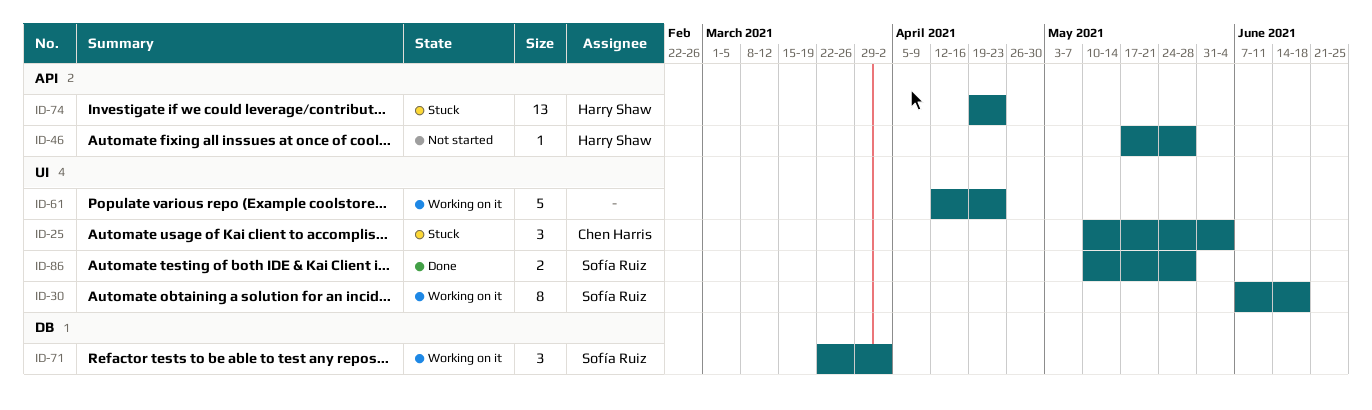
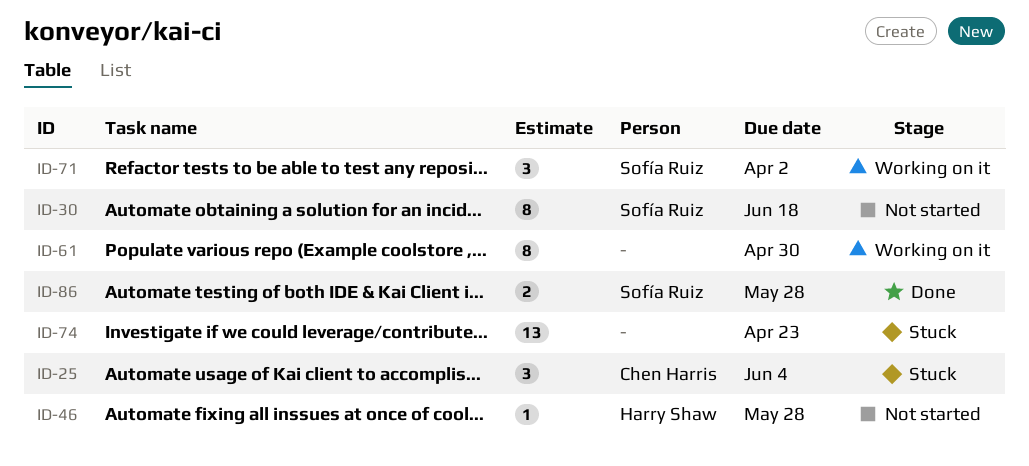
ID-30, status: Working on it -> Not started
ID-61, estimate: 5 -> 8
ID-61, due: Apr 23 -> Apr 30
ID-74, owner: Harry Shaw -> none

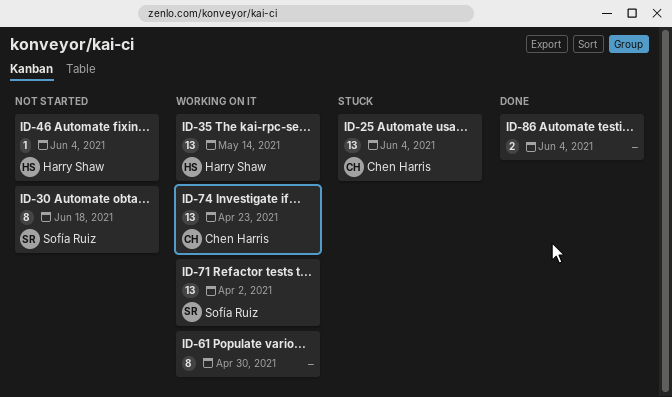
ID-25, estimate: 3 -> 13
ID-35: none -> present
ID-46, due: May 28 -> Jun 4
ID-71, estimate: 3 -> 13
ID-74, status: Stuck -> Working on it
ID-74, owner: none -> Chen Harris
ID-86, owner: Sofía Ruiz -> none
ID-86, due: May 28 -> Jun 4

